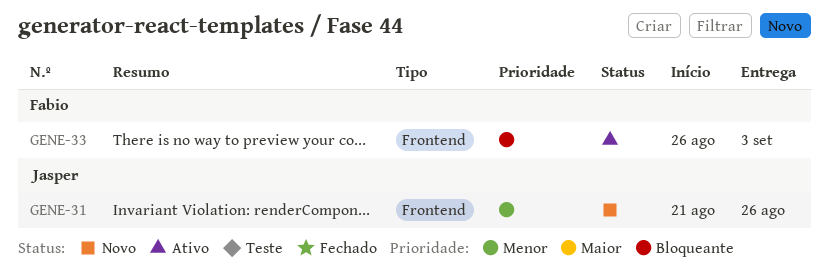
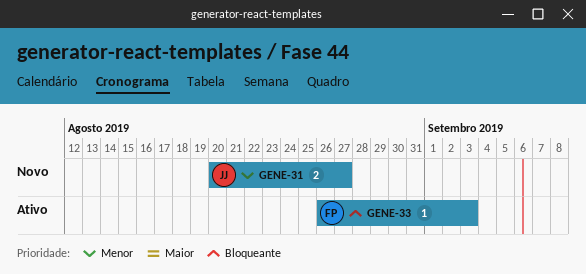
GENE-31, start: Aug 21 -> Aug 20
GENE-31, due: Aug 26 -> Aug 27

